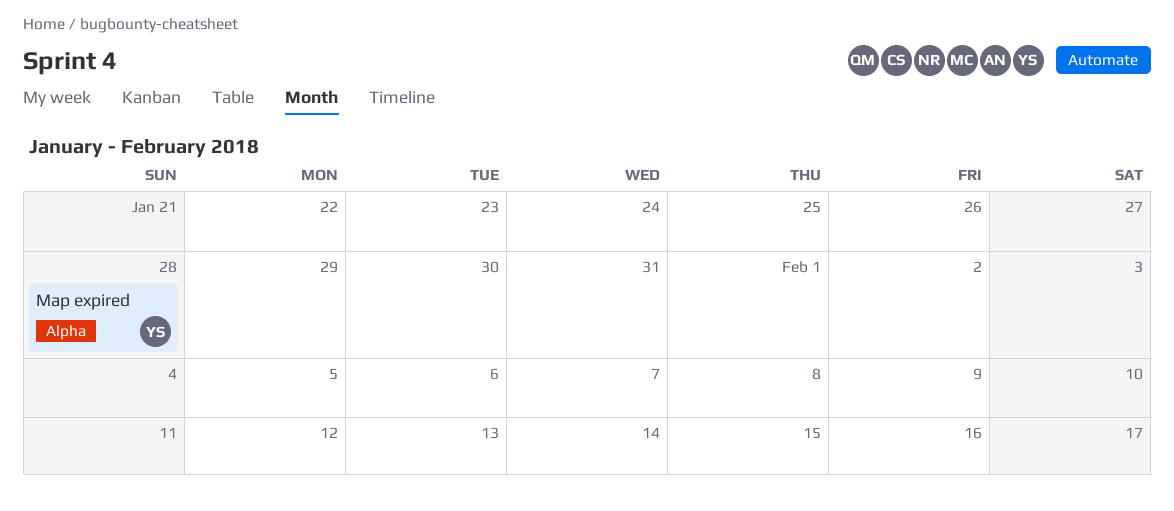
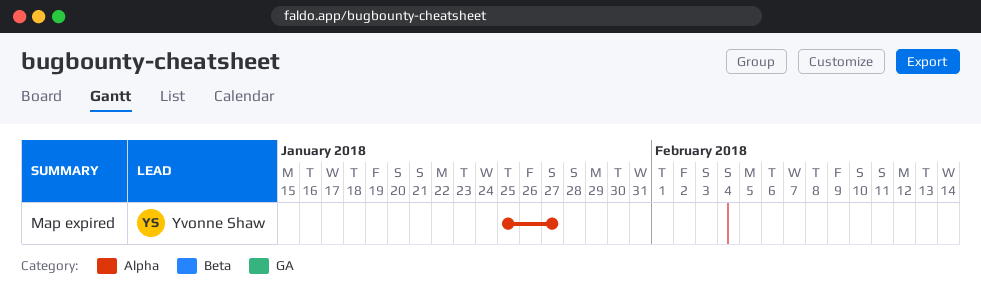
Map expired, due: Jan 28 -> Jan 27

